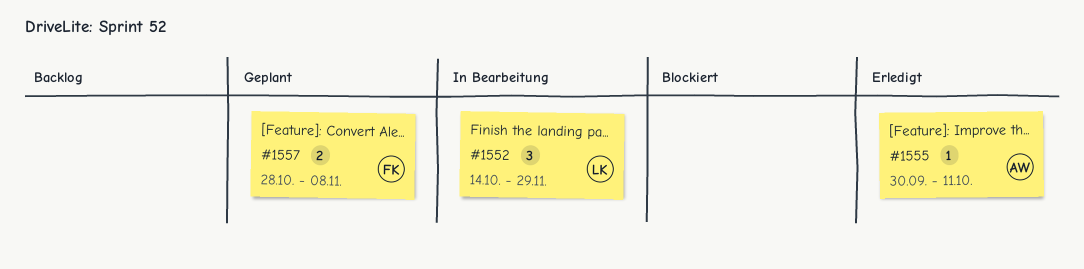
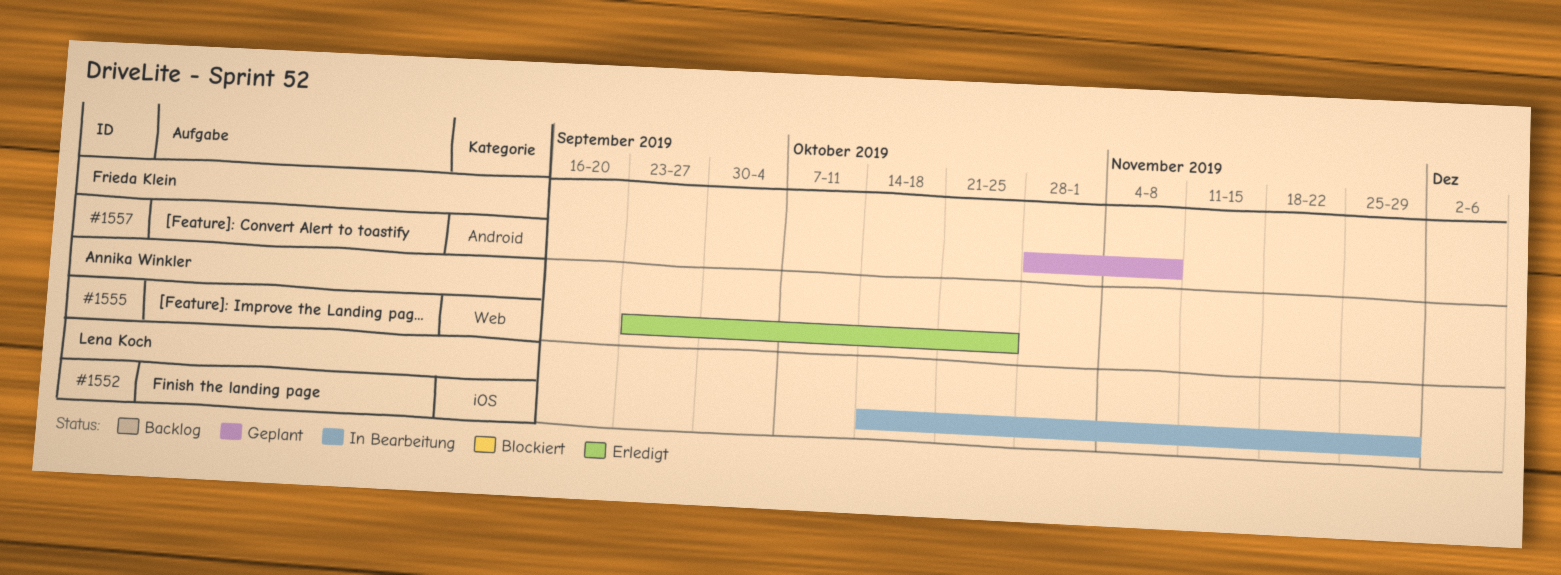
#1555, start: Sep 30 -> Sep 23
#1555, due: Oct 11 -> Oct 25

